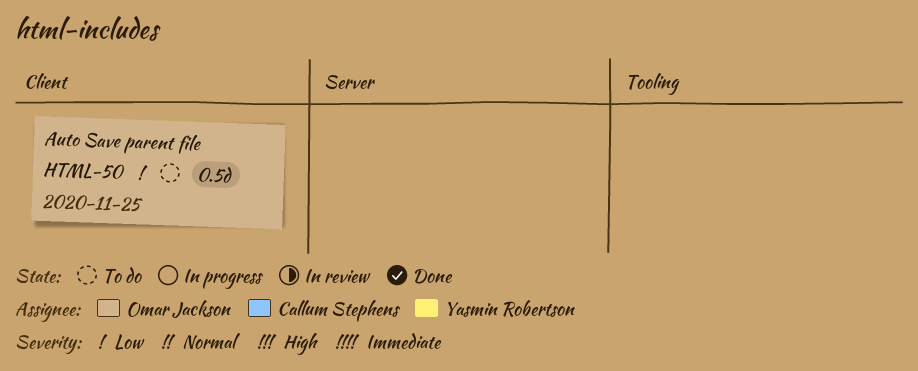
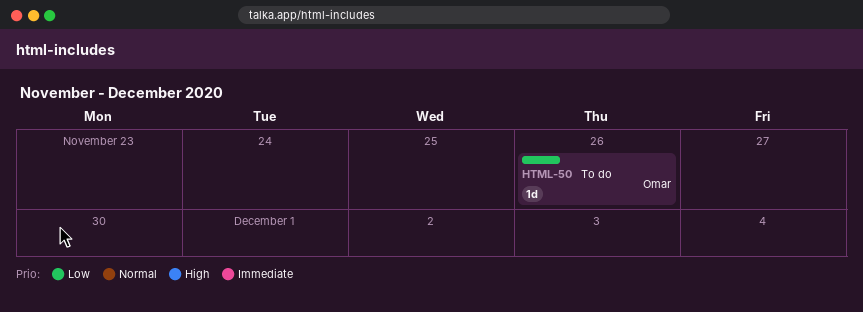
HTML-50, estimate: 0.5d -> 1d
HTML-50, due: Nov 25 -> Nov 26

